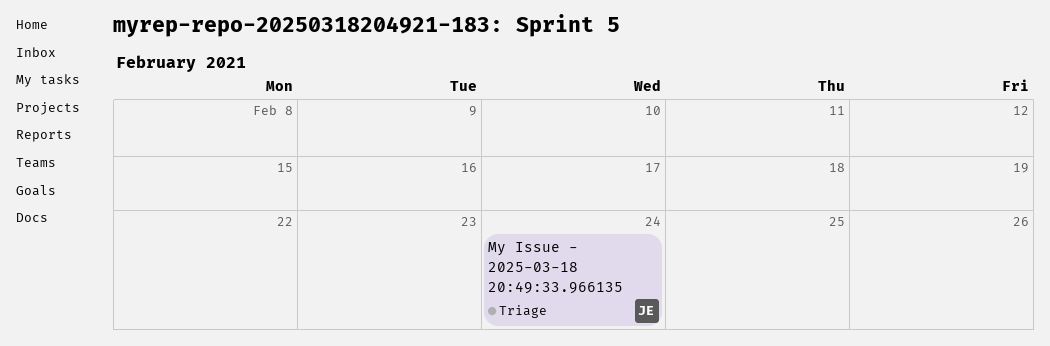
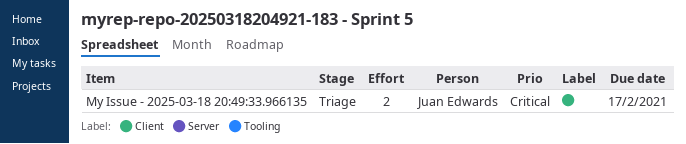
My Issue - 2025-03-18 20:49:33.966135, due: Feb 24 -> Feb 17

